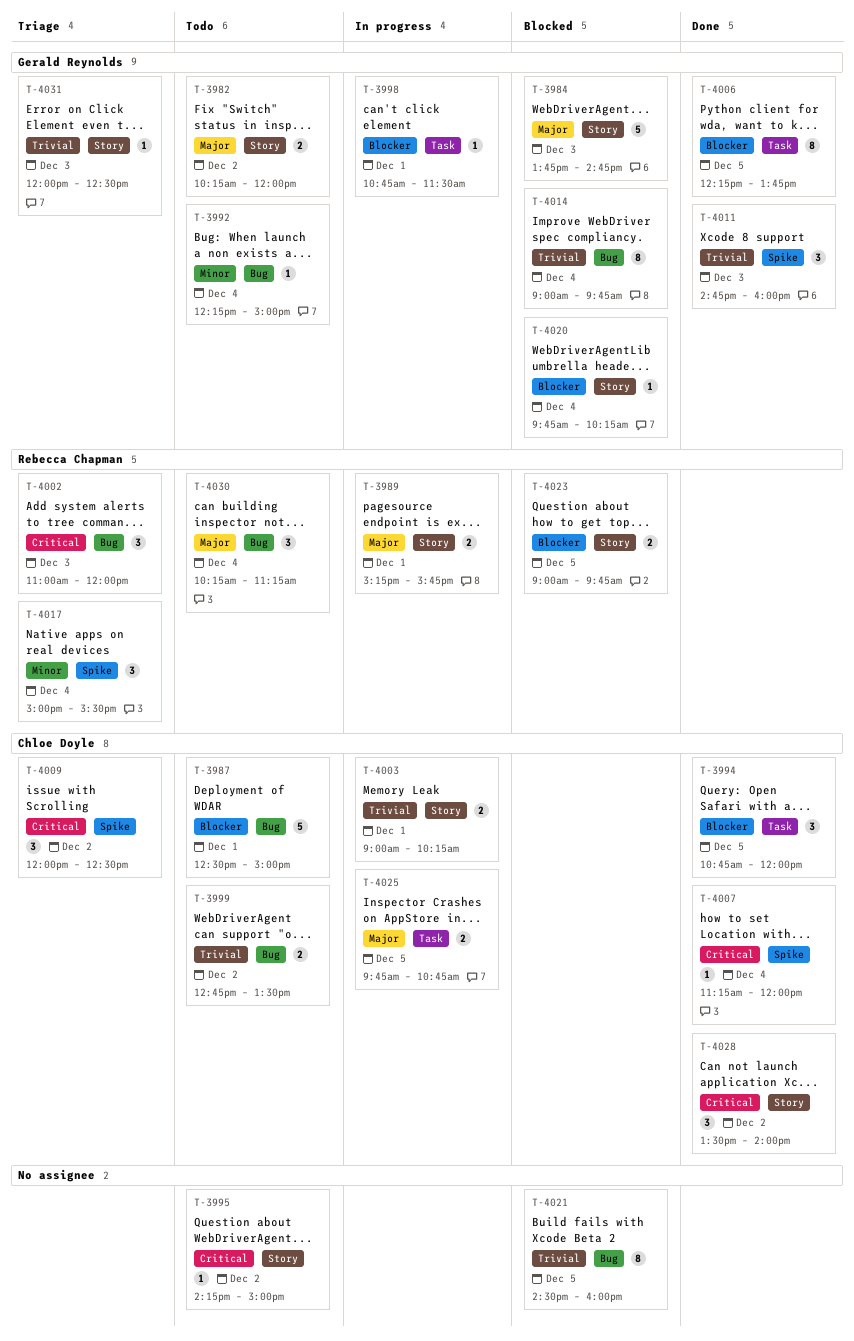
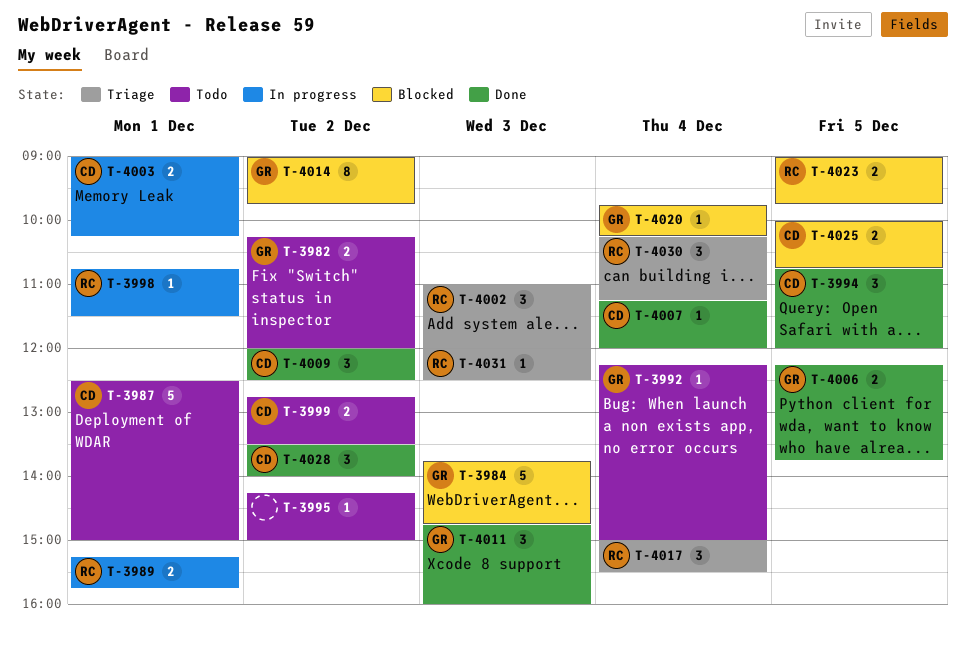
T-3998, owner: Gerald Reynolds -> Rebecca Chapman
T-4006, estimate: 8 -> 2
T-4009, status: Triage -> Done
T-4014, day: Dec 4 -> Dec 2
T-4021: present -> none
T-4025, status: In progress -> Blocked
T-4025, begins: 09:45 -> 10:00
T-4030, status: Todo -> Triage
T-4031, owner: Gerald Reynolds -> Rebecca Chapman

